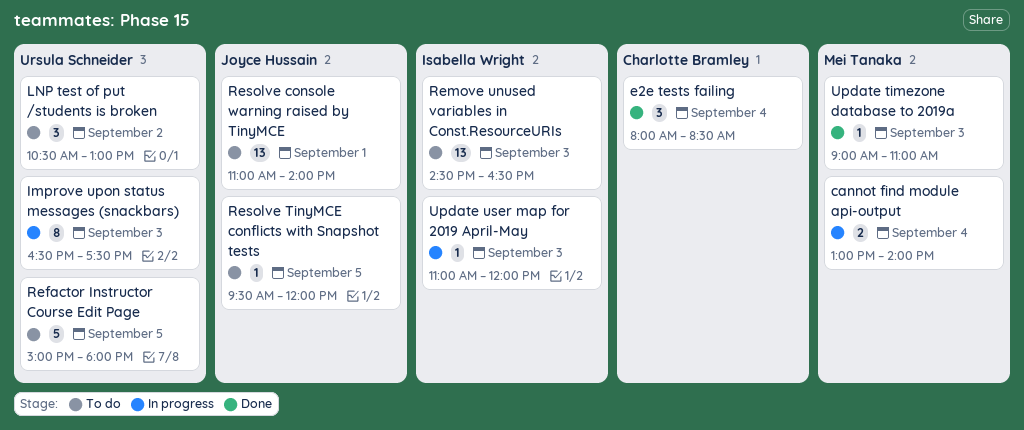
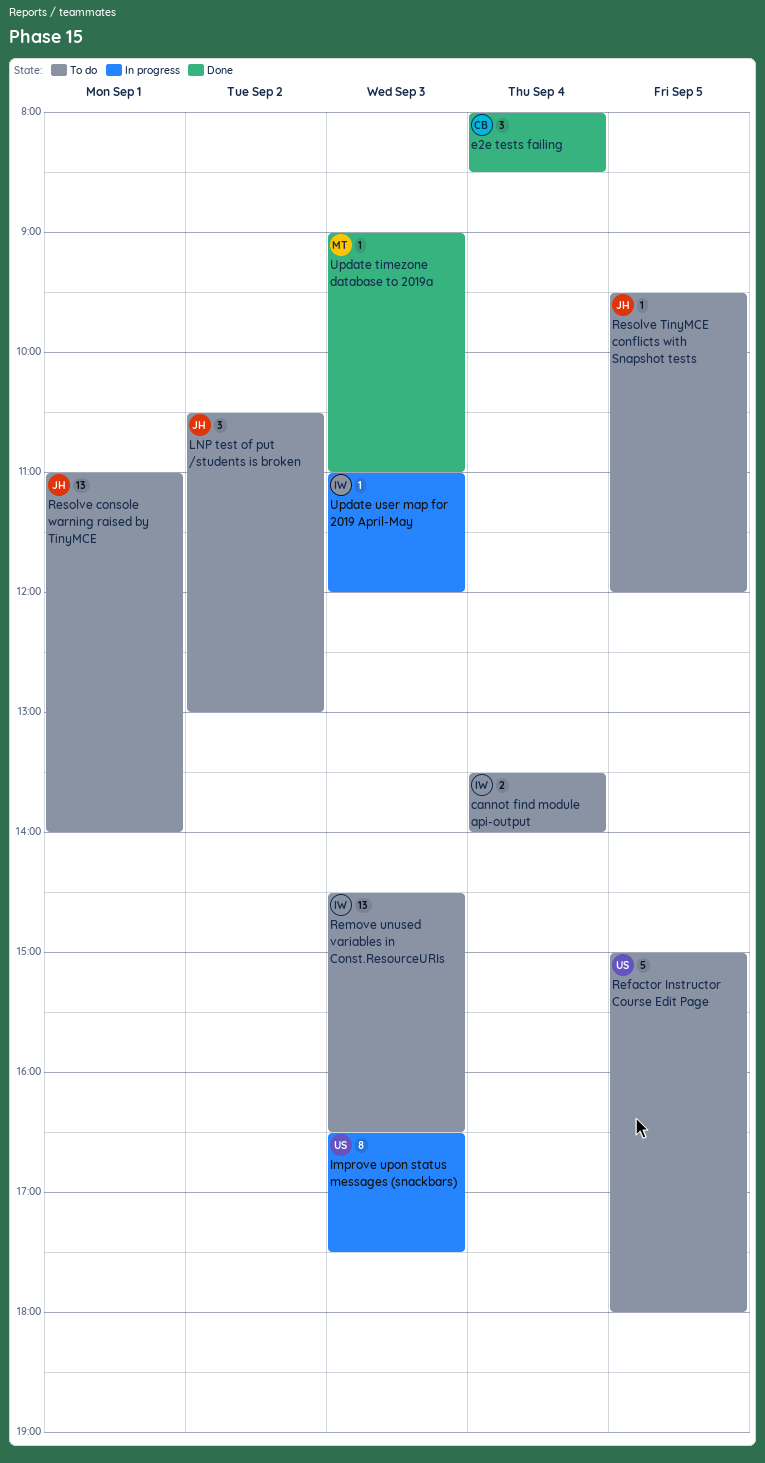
cannot find module api-output, status: In progress -> To do
cannot find module api-output, owner: Mei Tanaka -> Isabella Wright
cannot find module api-output, begins: 13:00 -> 13:30
LNP test of put /students is broken, owner: Ursula Schneider -> Joyce Hussain

